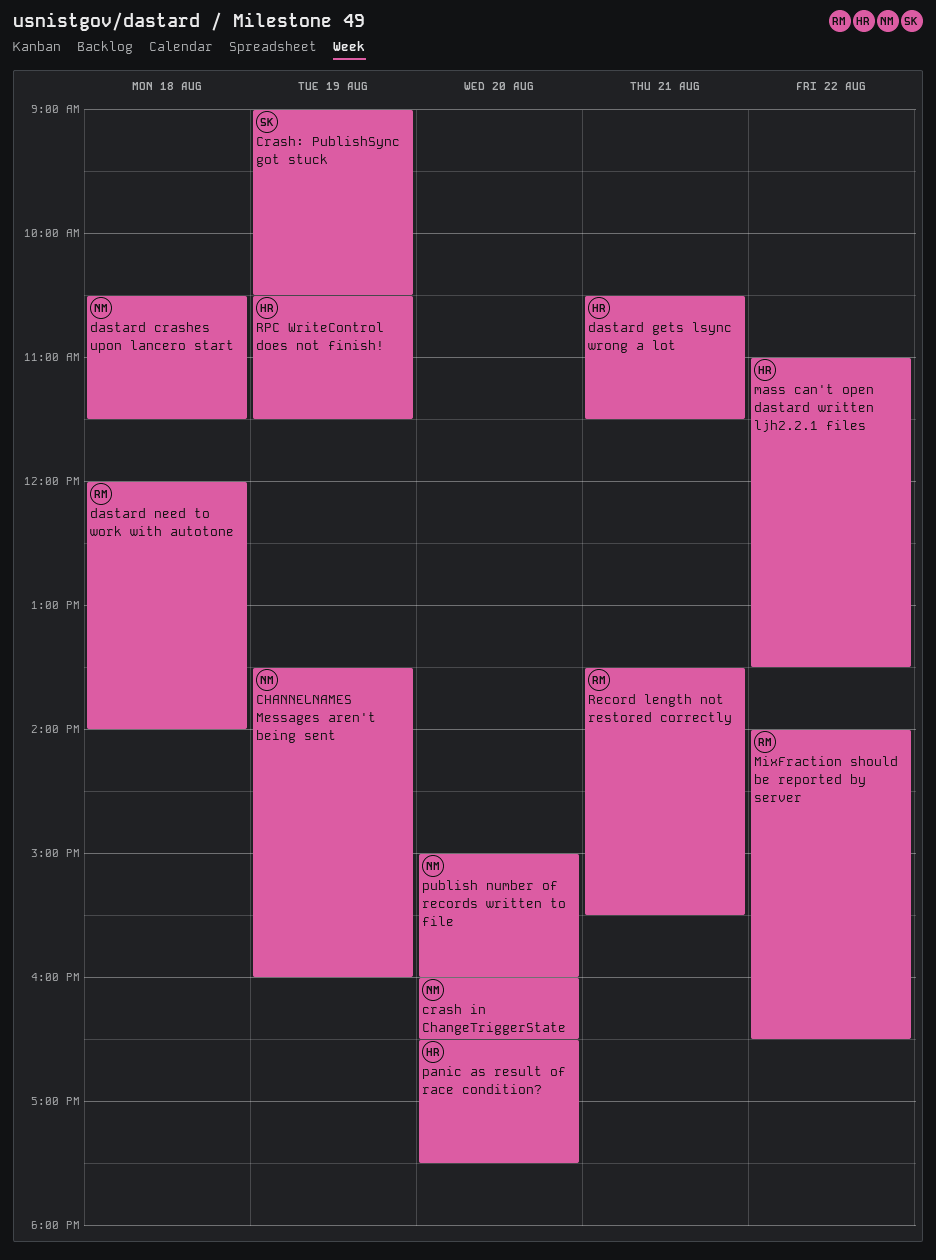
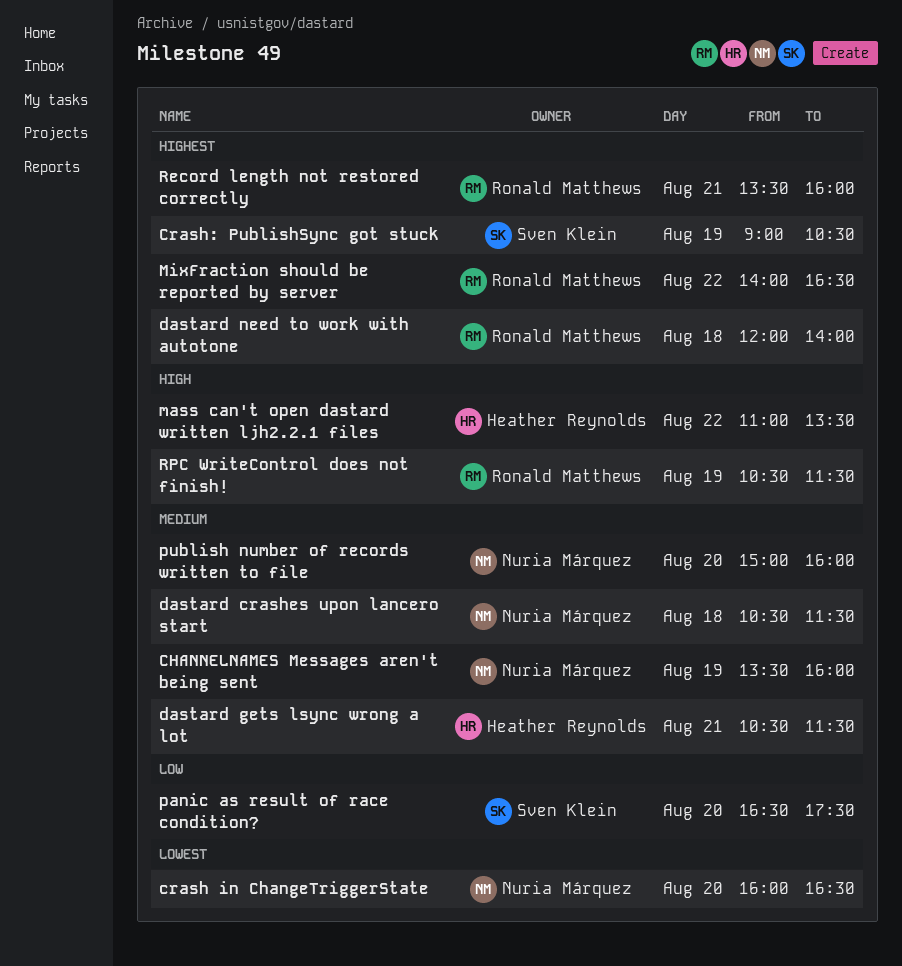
panic as result of race condition?, owner: Heather Reynolds -> Sven Klein
Record length not restored correctly, ends: 15:30 -> 16:00
RPC WriteControl does not finish!, owner: Heather Reynolds -> Ronald Matthews

